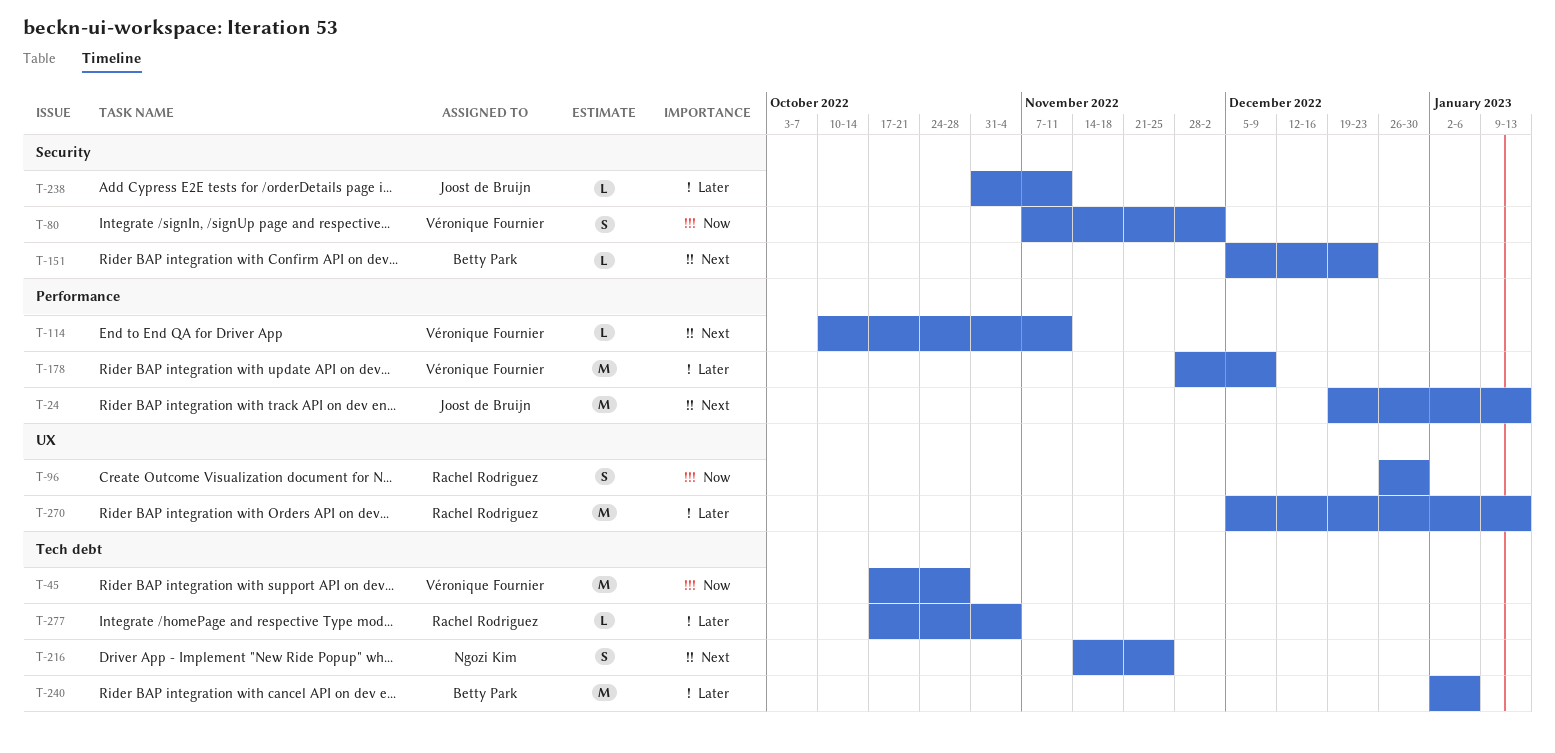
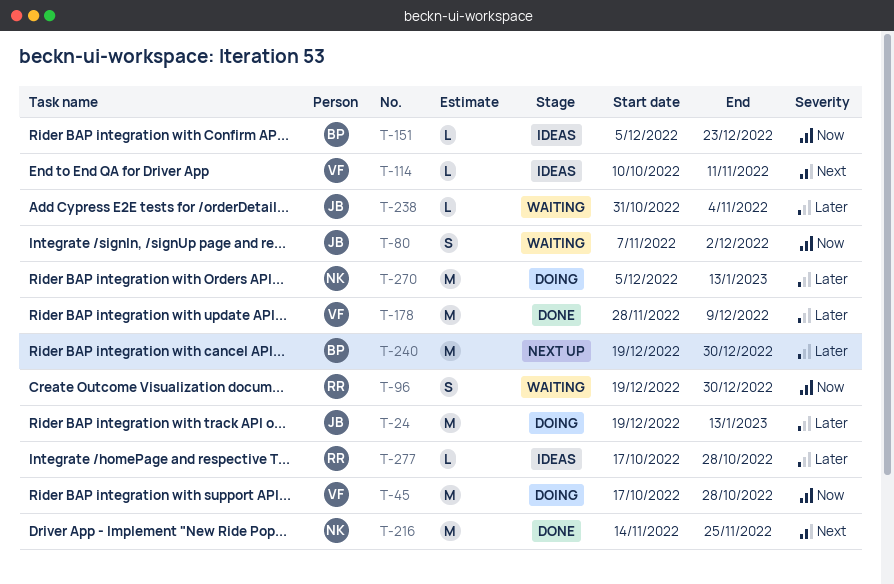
T-24, priority: Next -> Later
T-80, owner: Véronique Fournier -> Joost de Bruijn
T-96, start: Dec 26 -> Dec 19
T-151, priority: Next -> Now
T-216, estimate: S -> M
T-238, due: Nov 11 -> Nov 4
T-240, start: Jan 2 -> Dec 19
T-240, due: Jan 6 -> Dec 30
T-270, owner: Rachel Rodriguez -> Ngozi Kim
T-277, due: Nov 4 -> Oct 28

